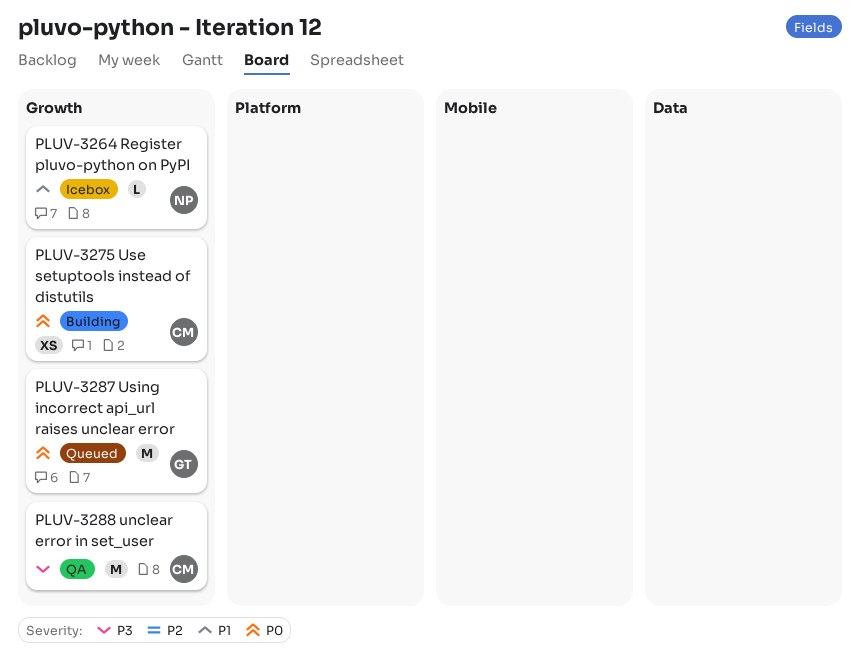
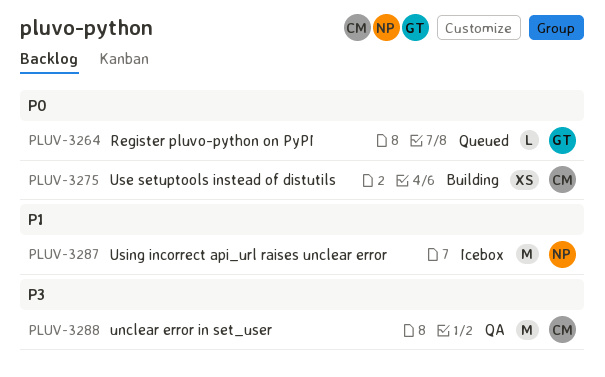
PLUV-3264, status: Icebox -> Queued
PLUV-3264, owner: NP -> GT
PLUV-3264, priority: P1 -> P0
PLUV-3287, status: Queued -> Icebox
PLUV-3287, owner: GT -> NP
PLUV-3287, priority: P0 -> P1

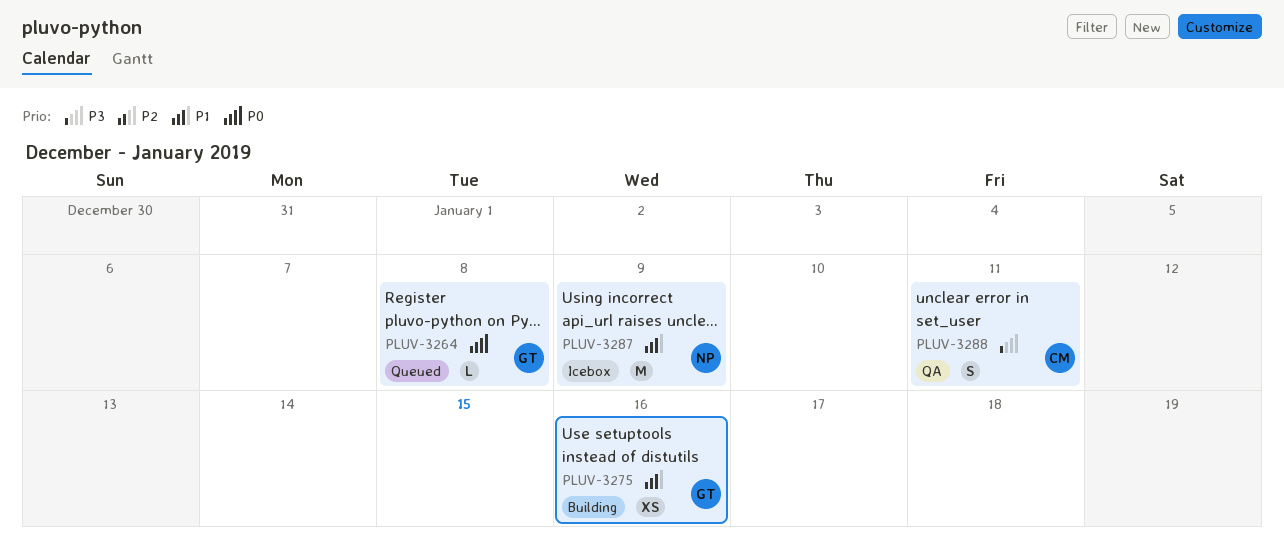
PLUV-3275, owner: CM -> GT
PLUV-3275, priority: P0 -> P1
PLUV-3288, estimate: M -> S

